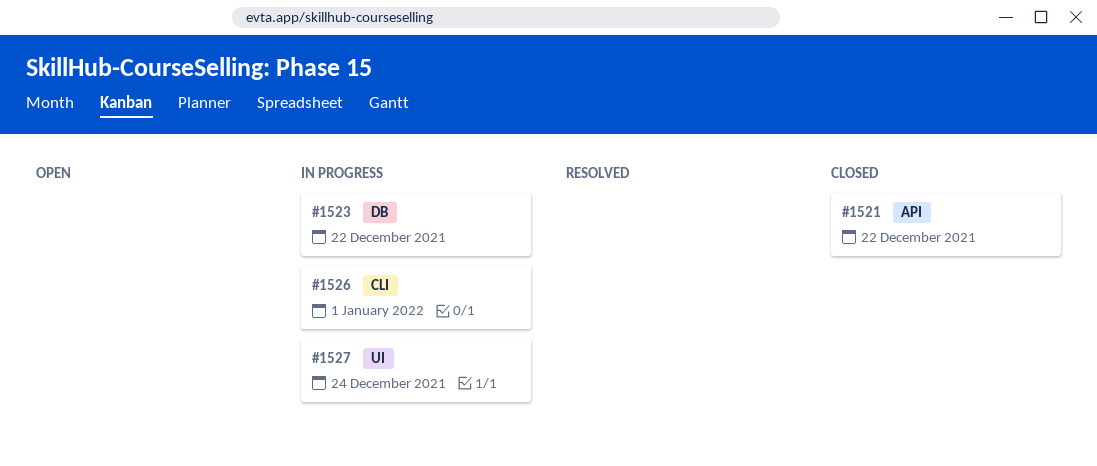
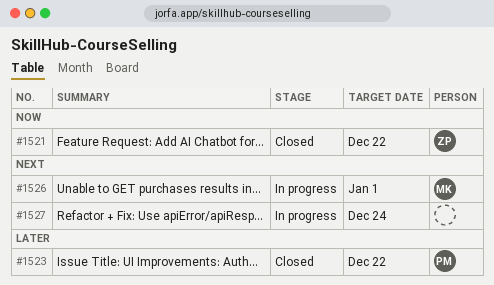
#1523, status: In progress -> Closed

